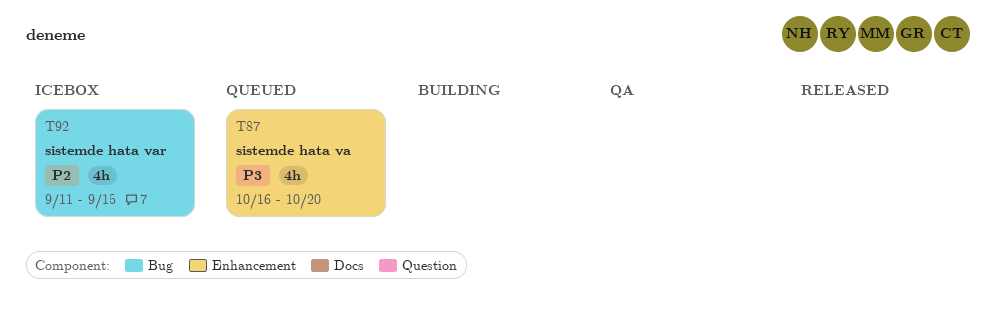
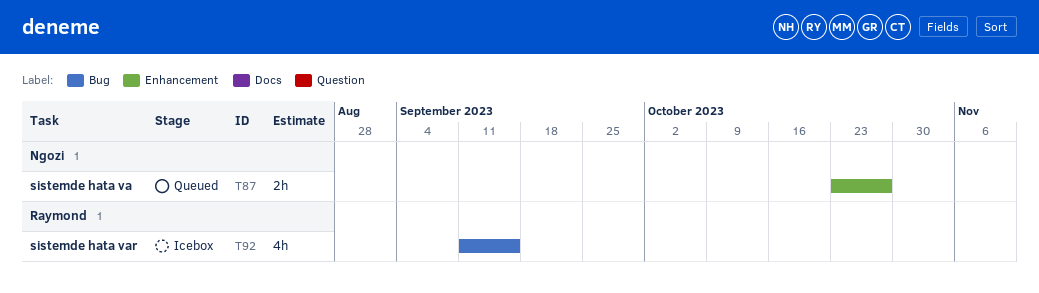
T87, estimate: 4h -> 2h
T87, start: Oct 16 -> Oct 23
T87, due: Oct 20 -> Oct 27

